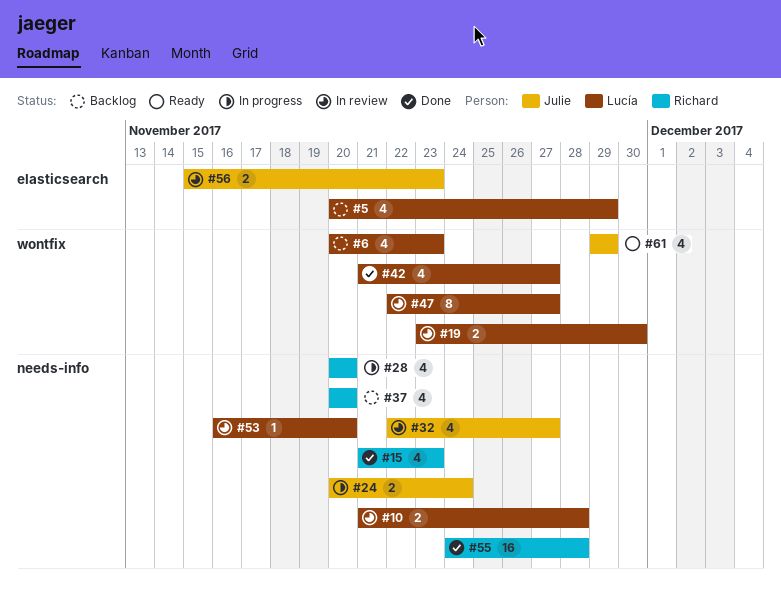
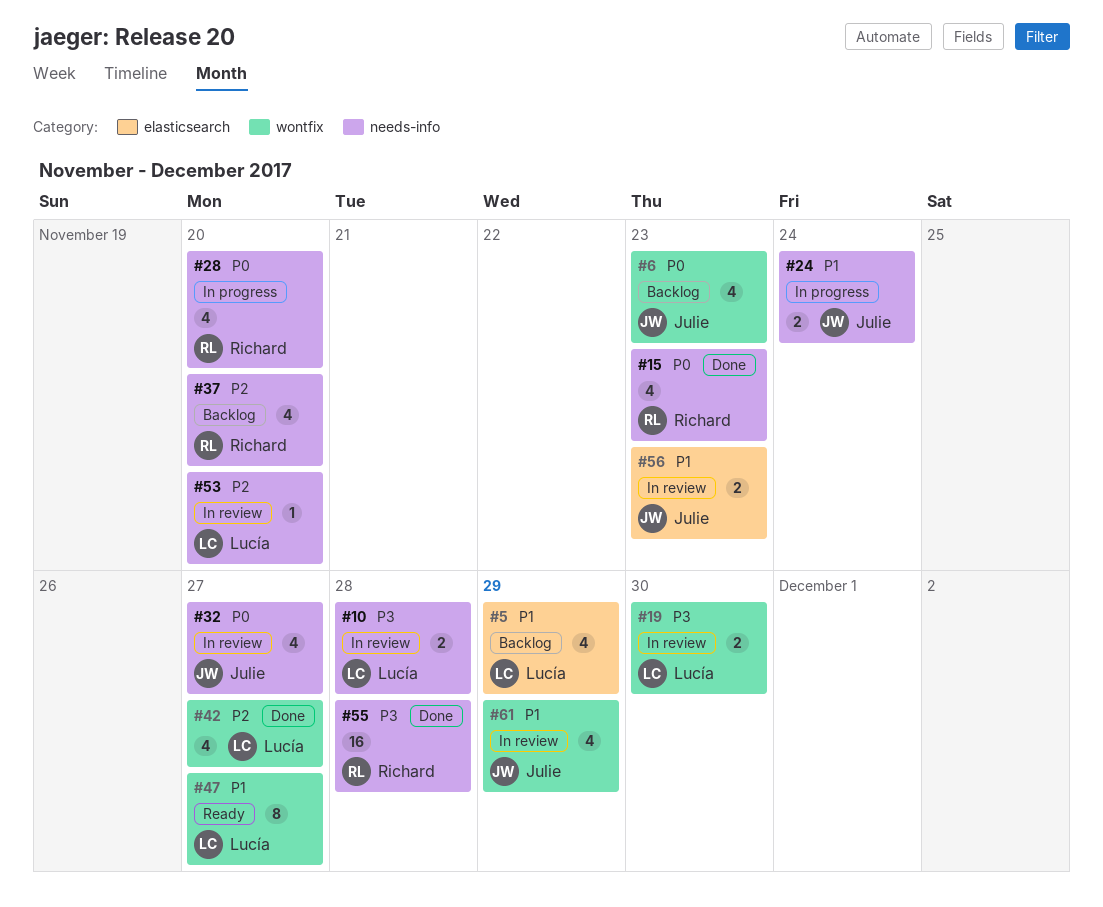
#6, owner: Lucía -> Julie
#47, status: In review -> Ready
#61, status: Ready -> In review

